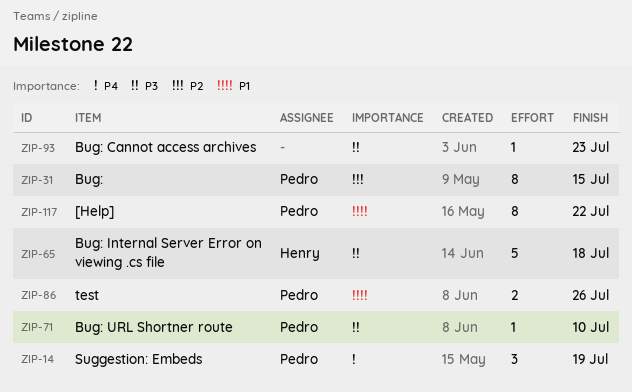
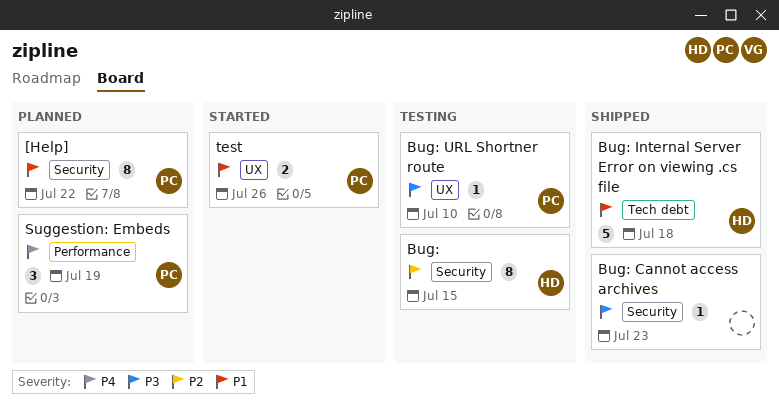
Bug:, owner: Pedro -> Henry
Bug: Internal Server Error on viewing .cs file, priority: P3 -> P1

